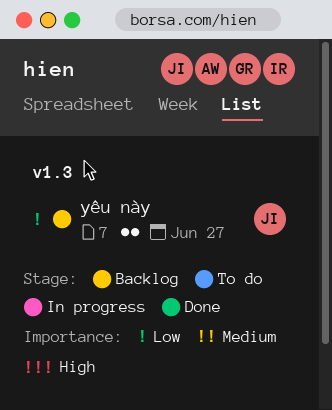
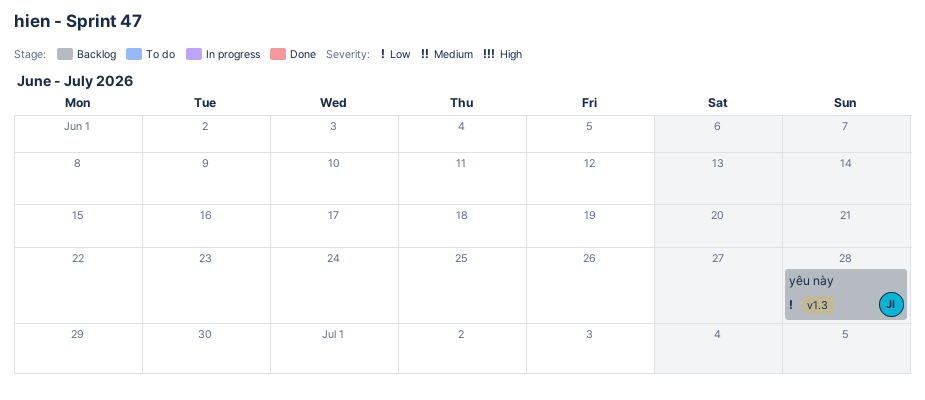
yêu này, due: Jun 27 -> Jun 28

